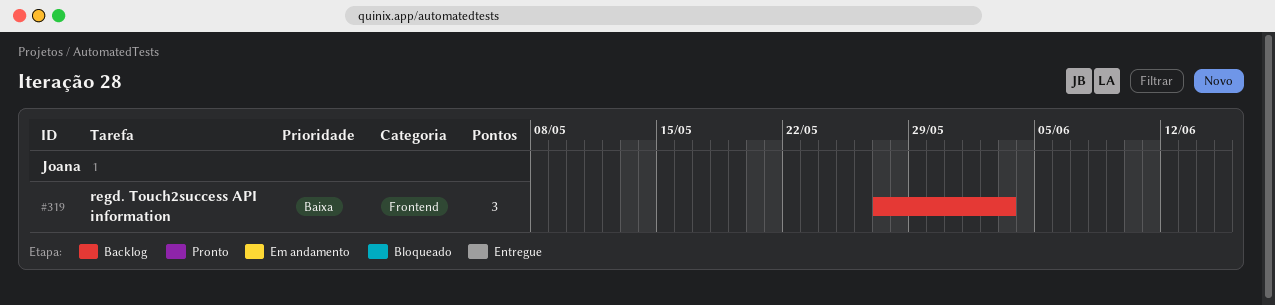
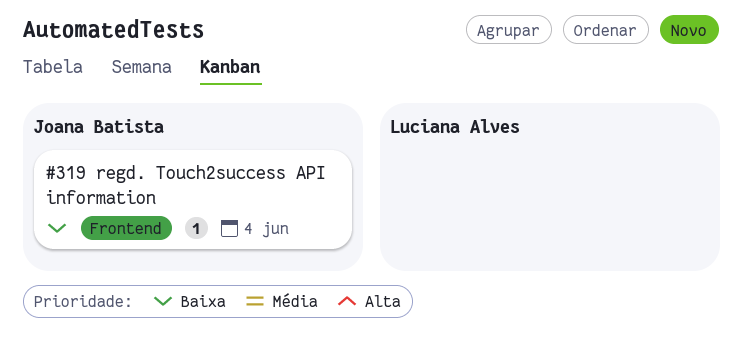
#319, estimate: 3 -> 1
#319, due: Jun 3 -> Jun 4

